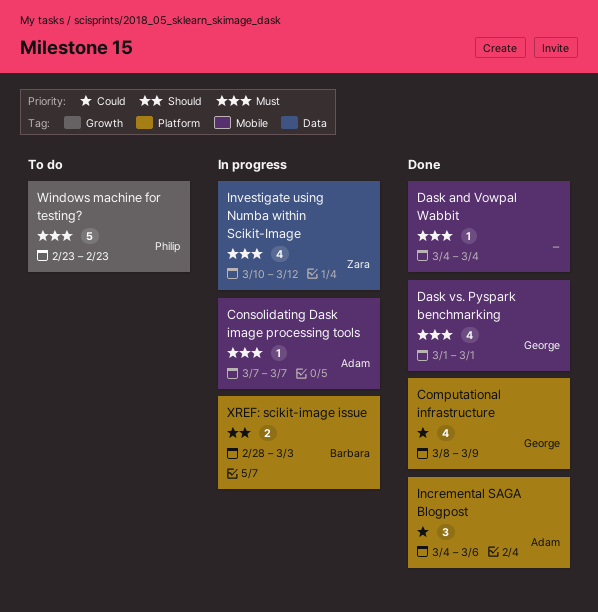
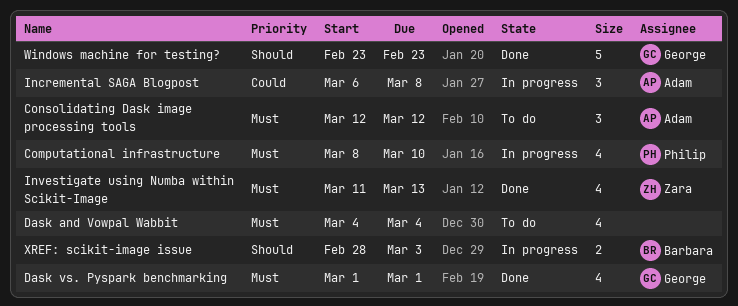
Computational infrastructure, status: Done -> In progress
Computational infrastructure, owner: George -> Philip
Computational infrastructure, priority: Could -> Must
Computational infrastructure, due: Mar 9 -> Mar 10
Consolidating Dask image processing tools, status: In progress -> To do
Consolidating Dask image processing tools, estimate: 1 -> 3
Consolidating Dask image processing tools, start: Mar 7 -> Mar 12
Consolidating Dask image processing tools, due: Mar 7 -> Mar 12
Dask and Vowpal Wabbit, status: Done -> To do
Dask and Vowpal Wabbit, estimate: 1 -> 4
Incremental SAGA Blogpost, status: Done -> In progress
Incremental SAGA Blogpost, start: Mar 4 -> Mar 6
Incremental SAGA Blogpost, due: Mar 6 -> Mar 8
Investigate using Numba within Scikit-Image, status: In progress -> Done
Investigate using Numba within Scikit-Image, start: Mar 10 -> Mar 11
Investigate using Numba within Scikit-Image, due: Mar 12 -> Mar 13
Windows machine for testing?, status: To do -> Done
Windows machine for testing?, owner: Philip -> George
Windows machine for testing?, priority: Must -> Should

